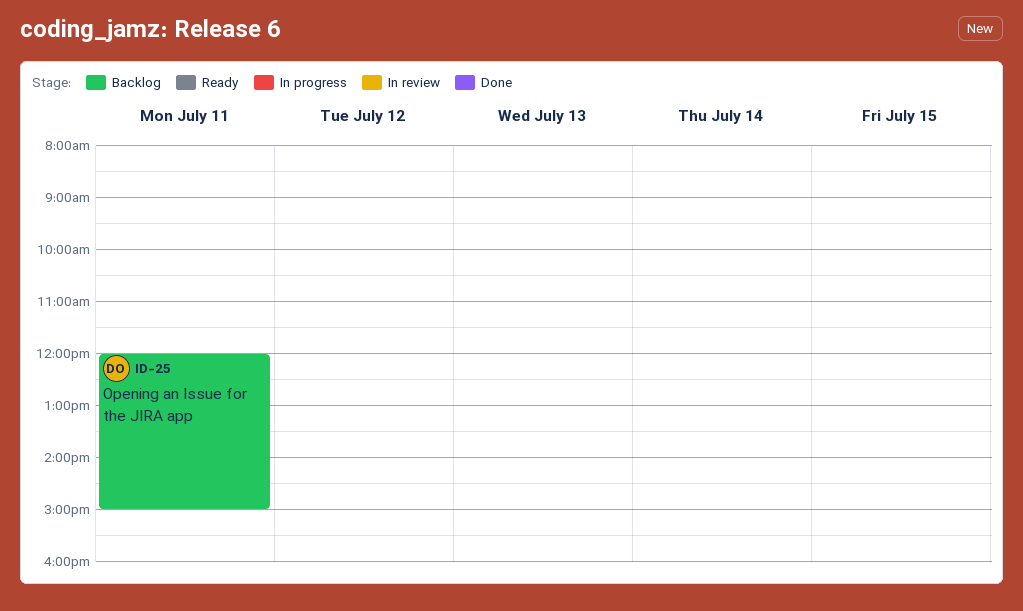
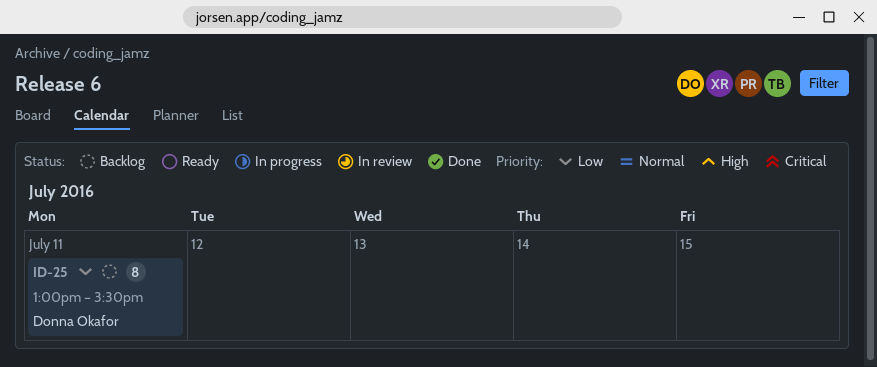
ID-25, begins: 12:00 -> 13:00
ID-25, ends: 15:00 -> 15:30

